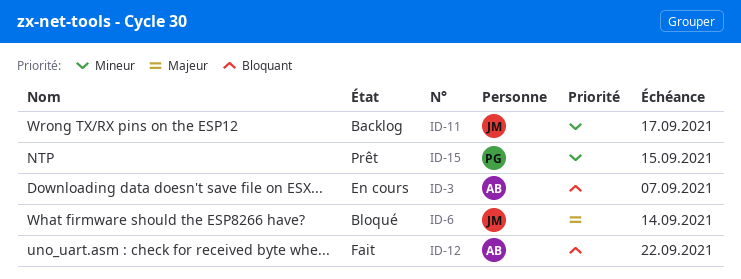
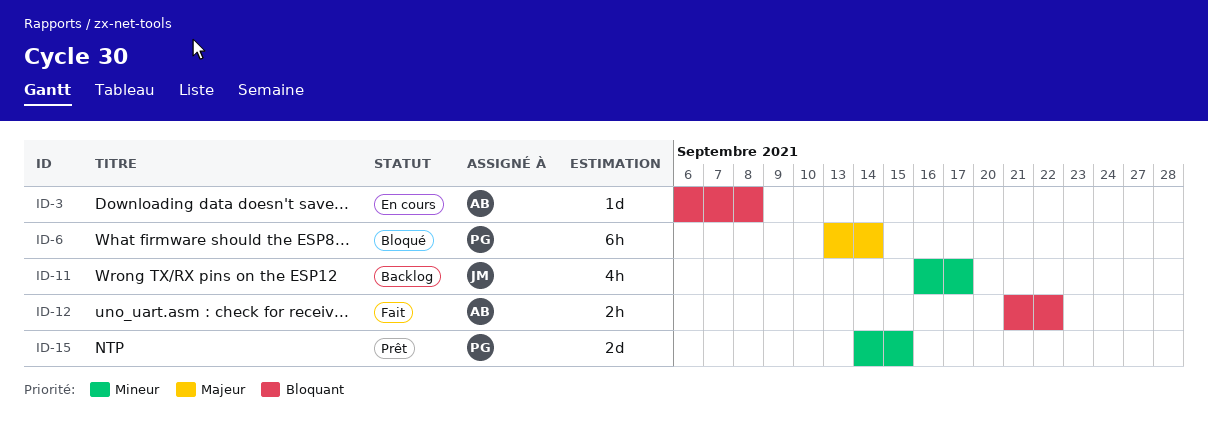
ID-3, due: Sep 7 -> Sep 8
ID-6, owner: JM -> PG

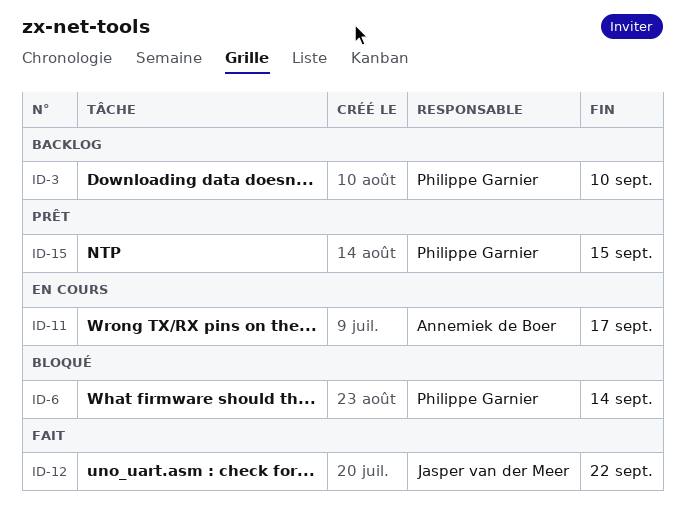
ID-3, status: En cours -> Backlog
ID-3, owner: Annemiek de Boer -> Philippe Garnier
ID-3, due: Sep 8 -> Sep 10
ID-11, status: Backlog -> En cours
ID-11, owner: Jasper van der Meer -> Annemiek de Boer
ID-12, owner: Annemiek de Boer -> Jasper van der Meer

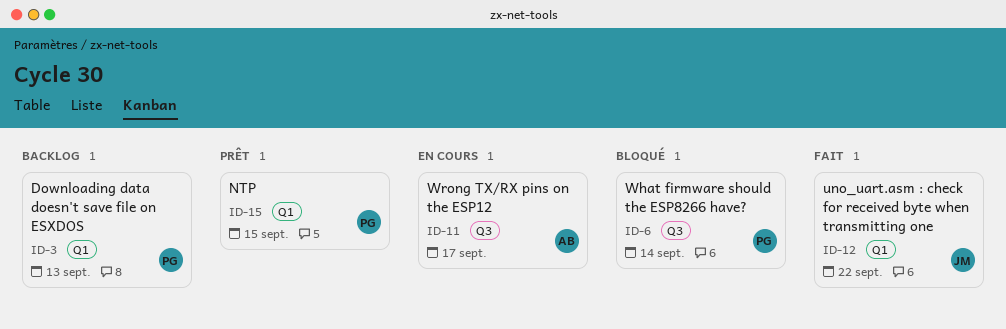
ID-3, due: Sep 10 -> Sep 13

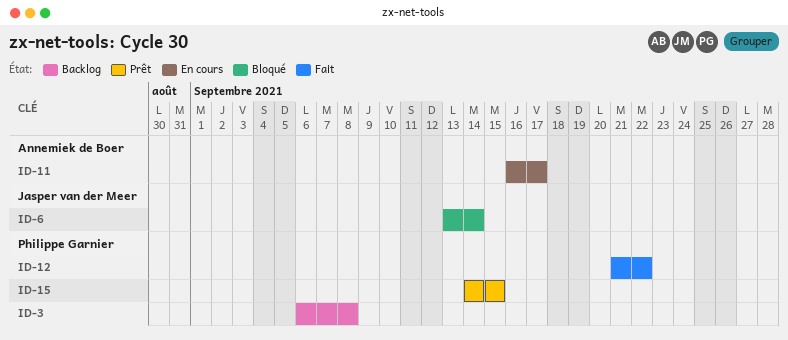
ID-3, due: Sep 13 -> Sep 8
ID-6, owner: Philippe Garnier -> Jasper van der Meer
ID-12, owner: Jasper van der Meer -> Philippe Garnier

